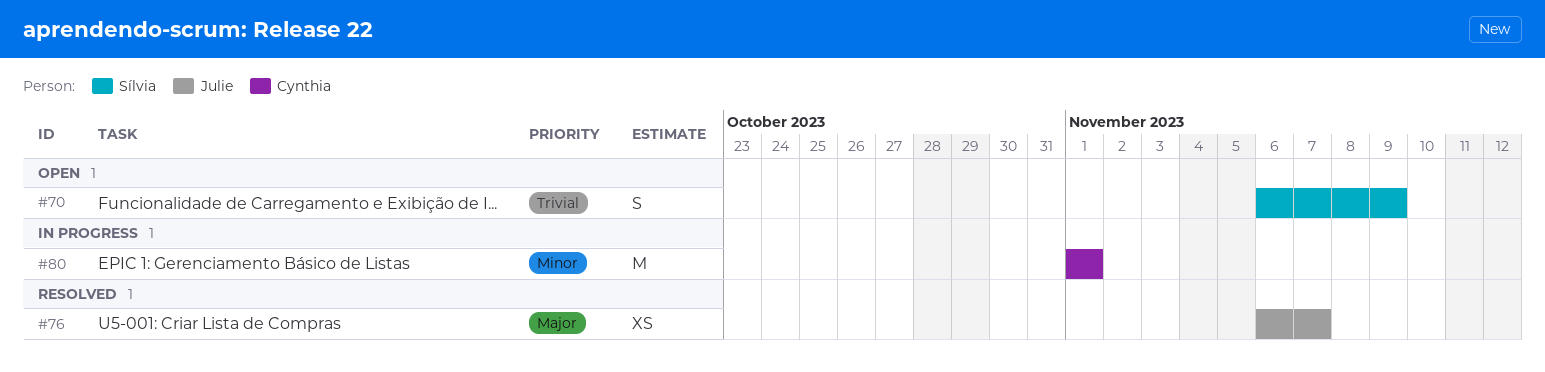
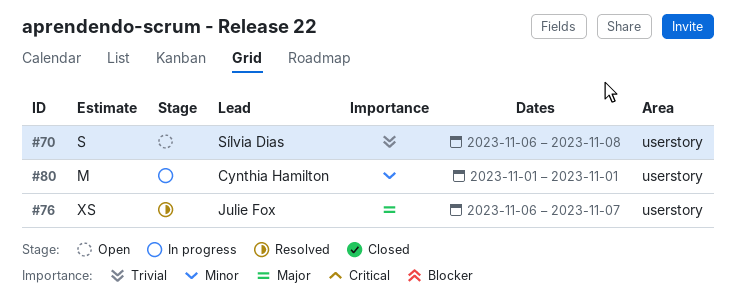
#70, due: Nov 9 -> Nov 8

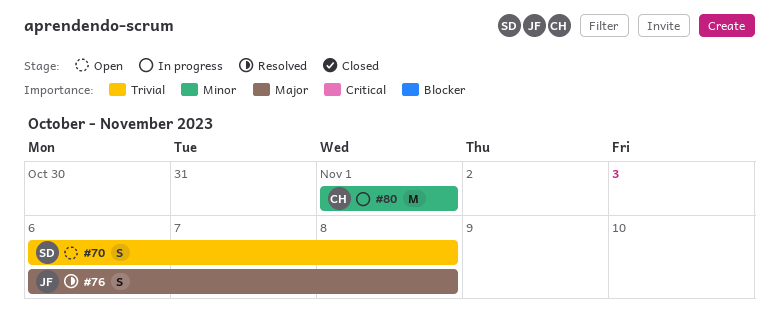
#76, estimate: XS -> S
#76, due: Nov 7 -> Nov 8

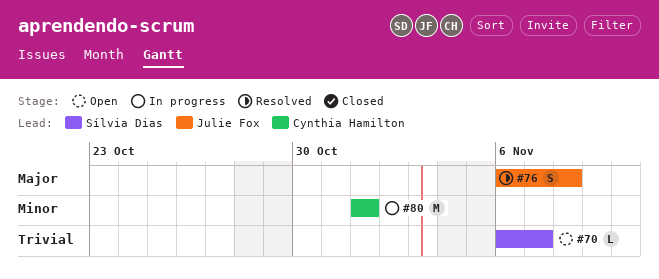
#70, estimate: S -> L
#70, due: Nov 8 -> Nov 7

